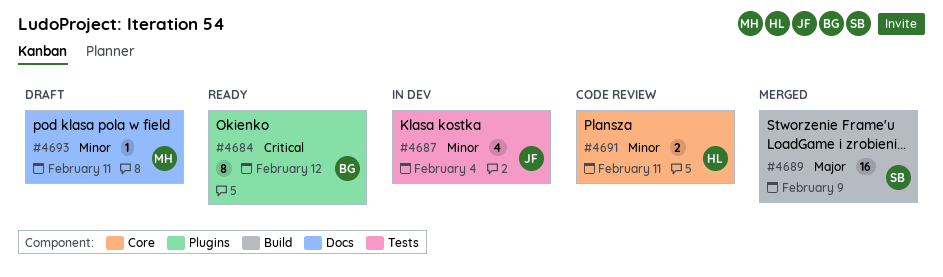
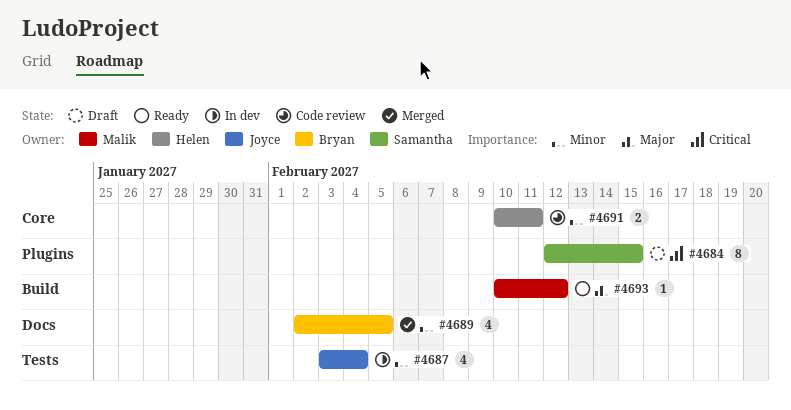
#4684, status: Ready -> Draft
#4684, owner: Bryan -> Samantha
#4684, due: Feb 12 -> Feb 15
#4689, owner: Samantha -> Bryan
#4689, priority: Major -> Minor
#4689, label: Build -> Docs
#4689, estimate: 16 -> 4
#4689, due: Feb 9 -> Feb 5
#4693, status: Draft -> Ready
#4693, priority: Minor -> Major
#4693, label: Docs -> Build
#4693, due: Feb 11 -> Feb 12

